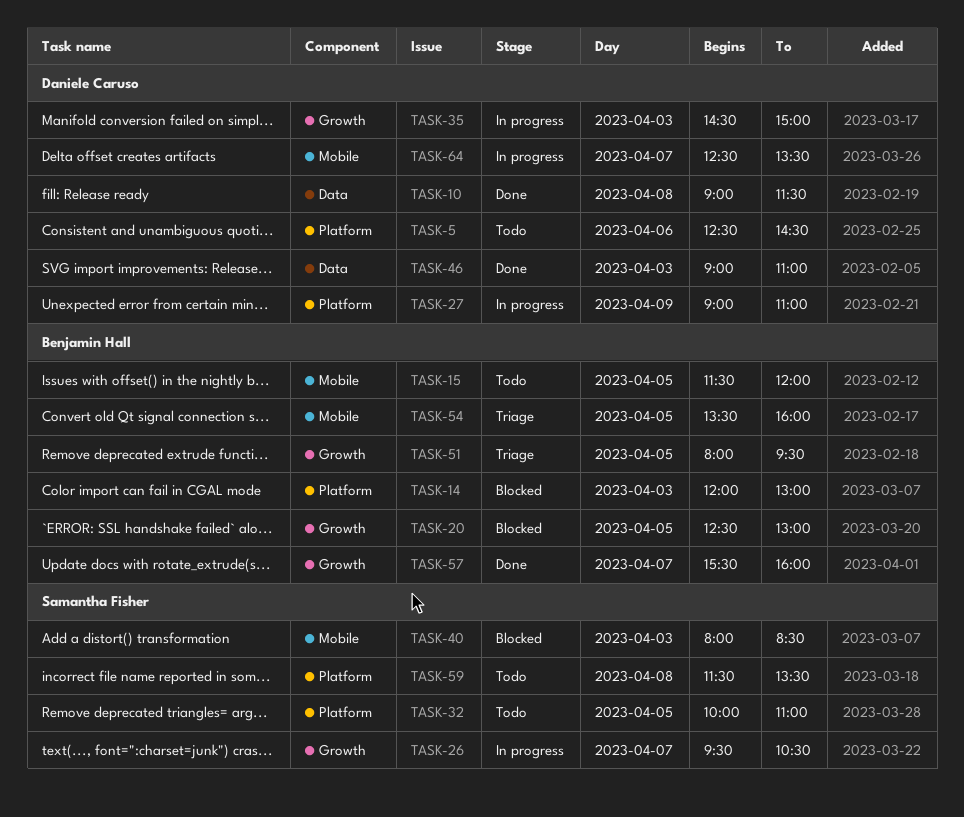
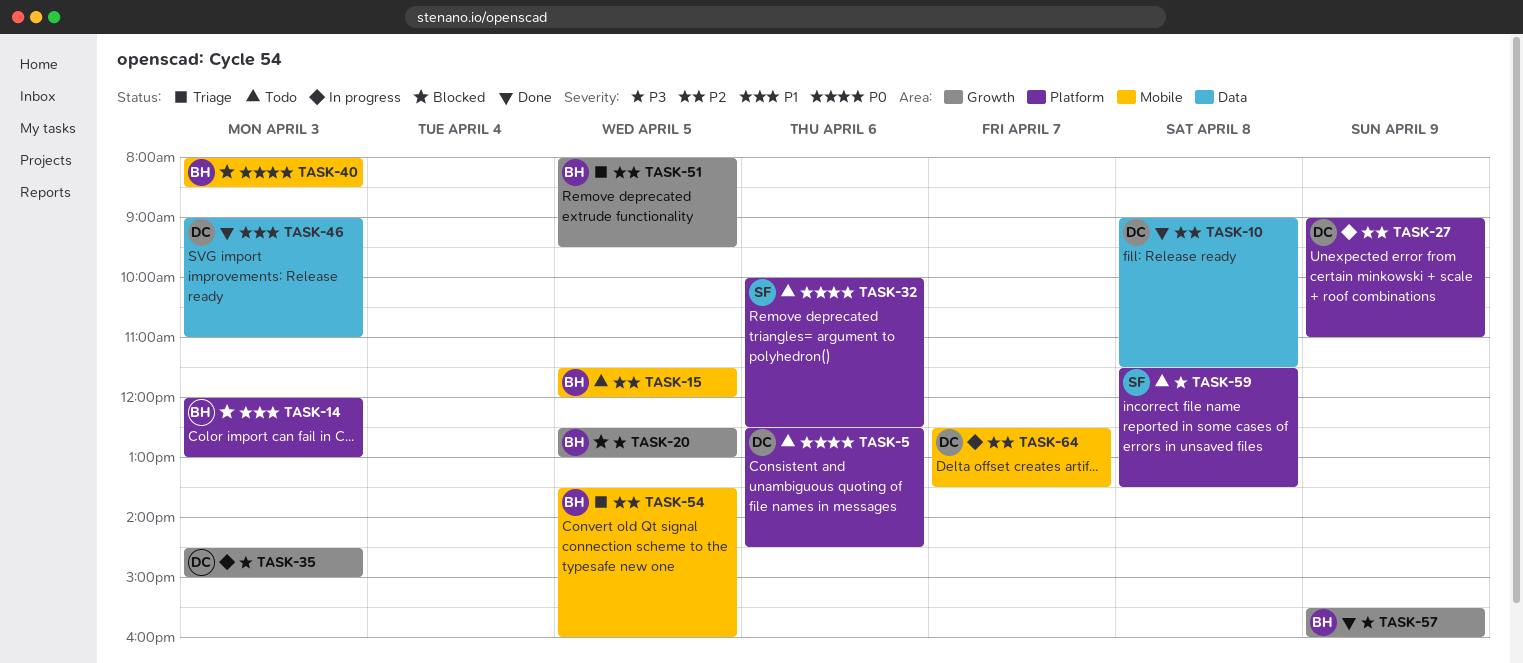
TASK-26: present -> none
TASK-32, day: Apr 5 -> Apr 6
TASK-32, ends: 11:00 -> 12:30
TASK-40, owner: Samantha Fisher -> Benjamin Hall
TASK-57, day: Apr 7 -> Apr 9

